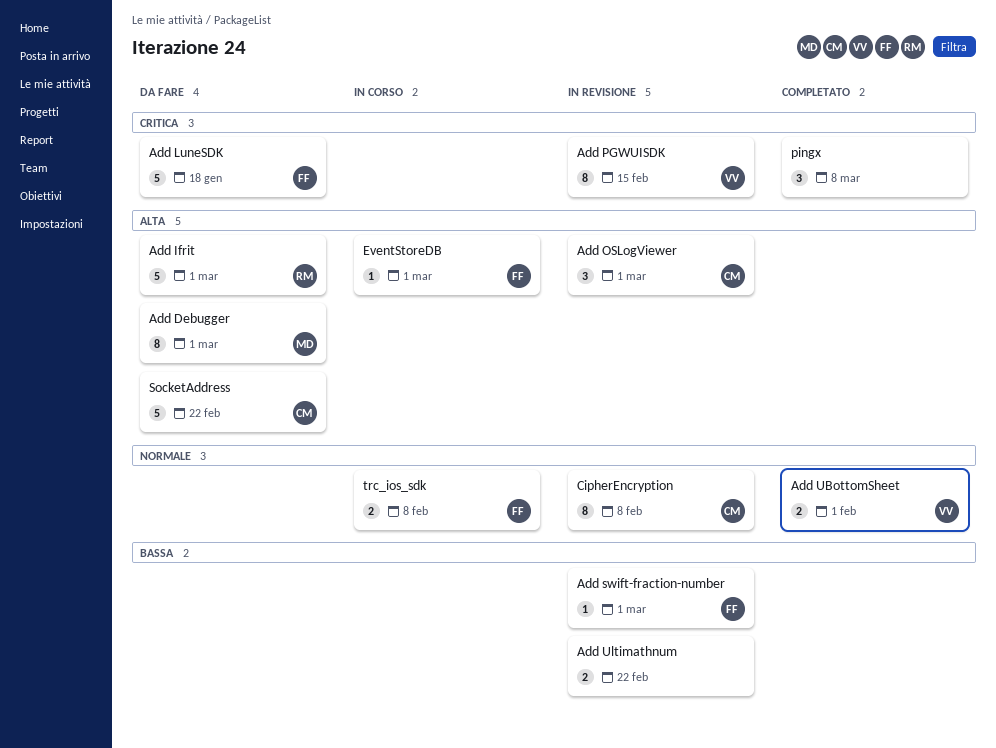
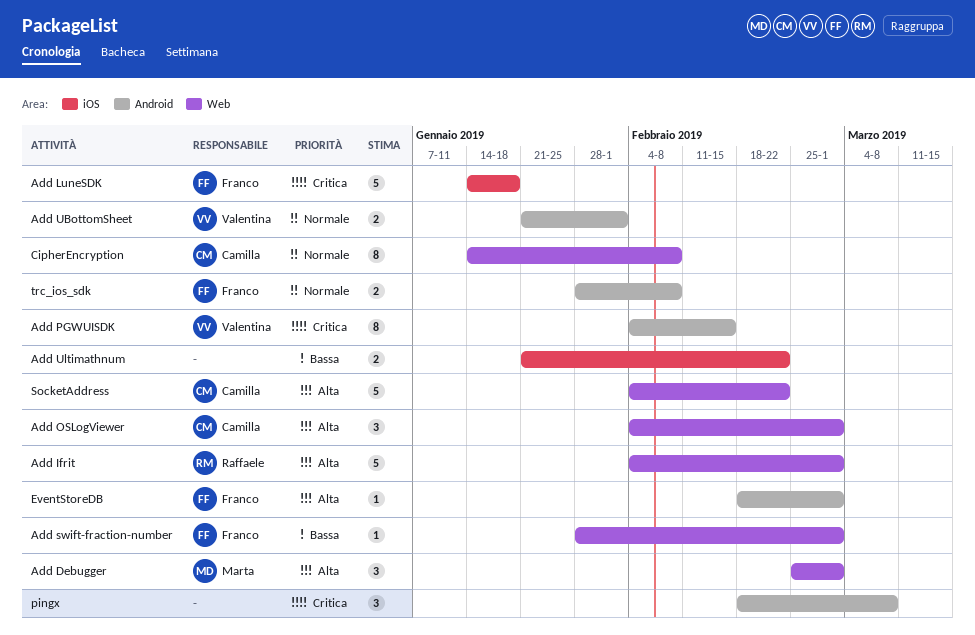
Add Debugger, estimate: 8 -> 3

